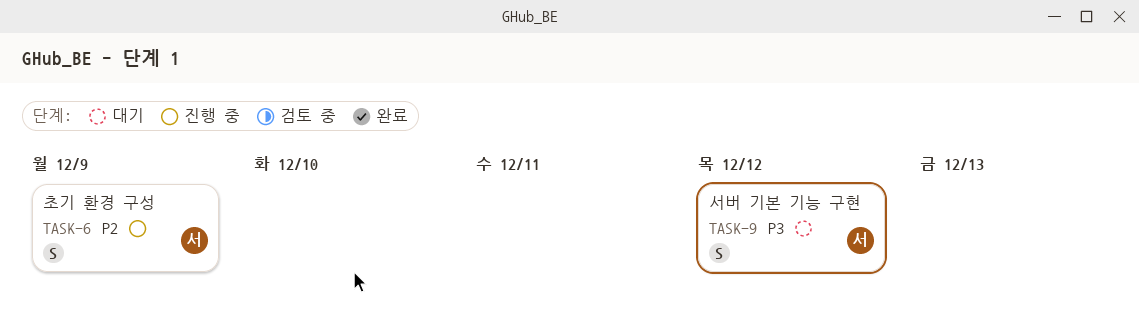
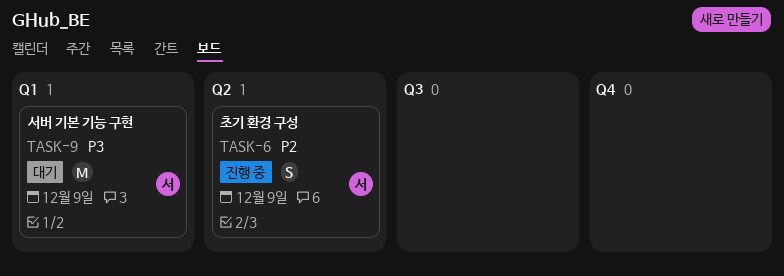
TASK-9, estimate: S -> M
TASK-9, due: Dec 12 -> Dec 9

